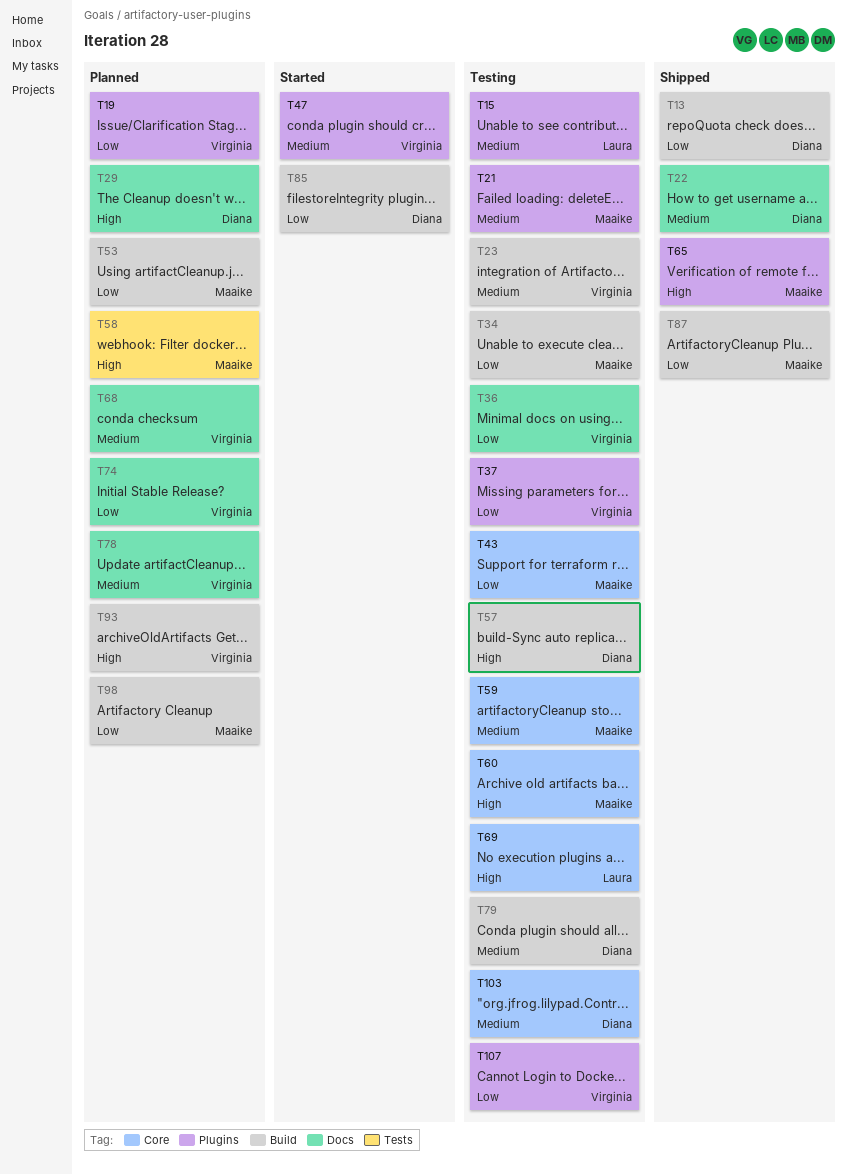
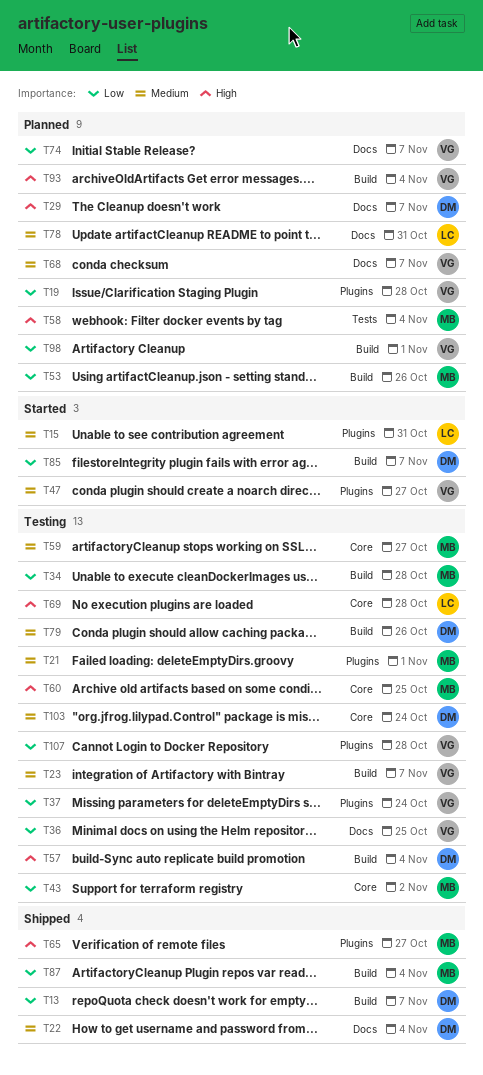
T15, status: Testing -> Started
T78, owner: Virginia -> Laura
T98, owner: Maaike -> Virginia

